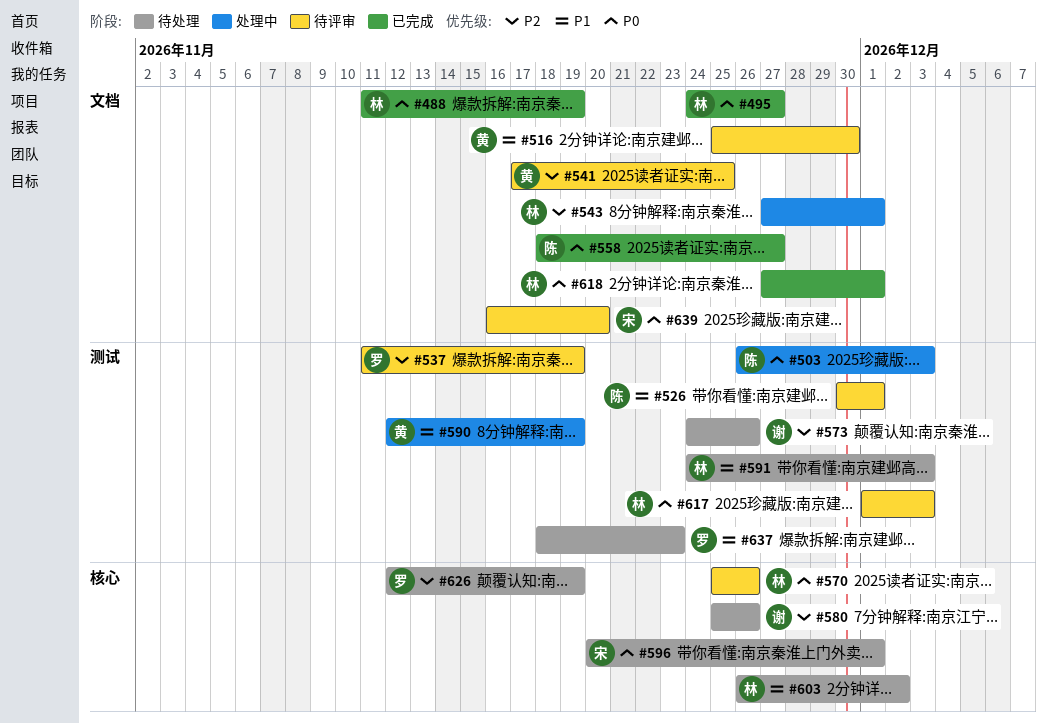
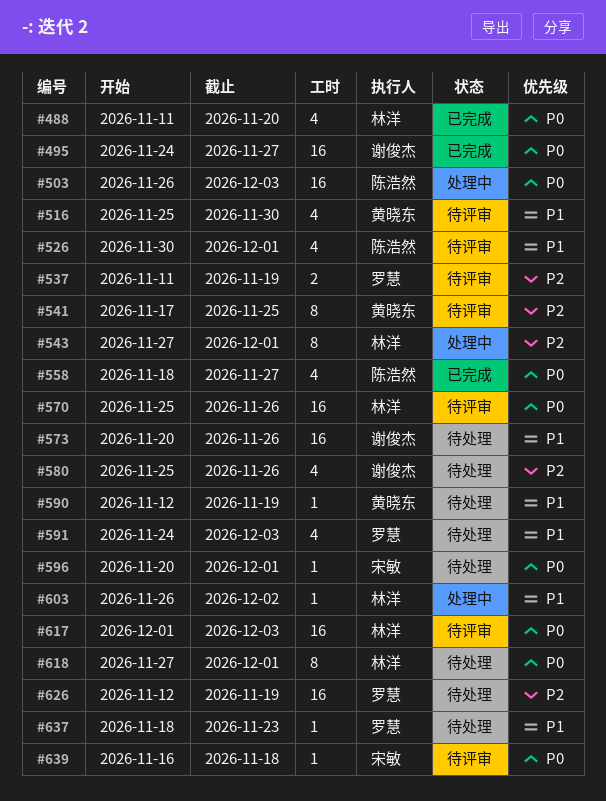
#488, due: Nov 19 -> Nov 20
#495, owner: 林洋 -> 谢俊杰
#573, priority: P2 -> P1
#573, start: Nov 24 -> Nov 20
#590, status: 处理中 -> 待处理
#591, owner: 林洋 -> 罗慧
#603, status: 待处理 -> 处理中
#618, status: 已完成 -> 待处理
#639, due: Nov 20 -> Nov 18

